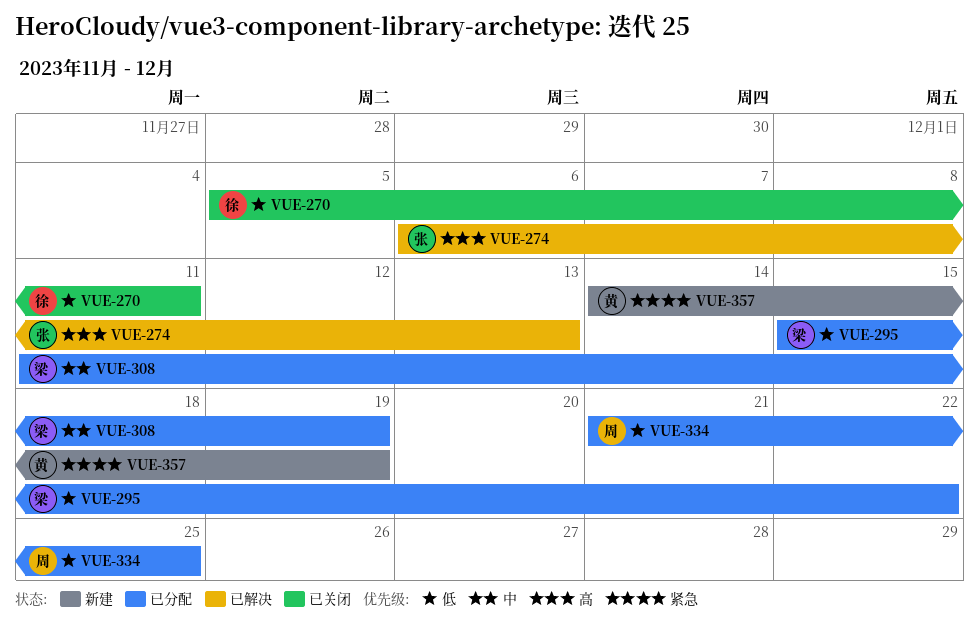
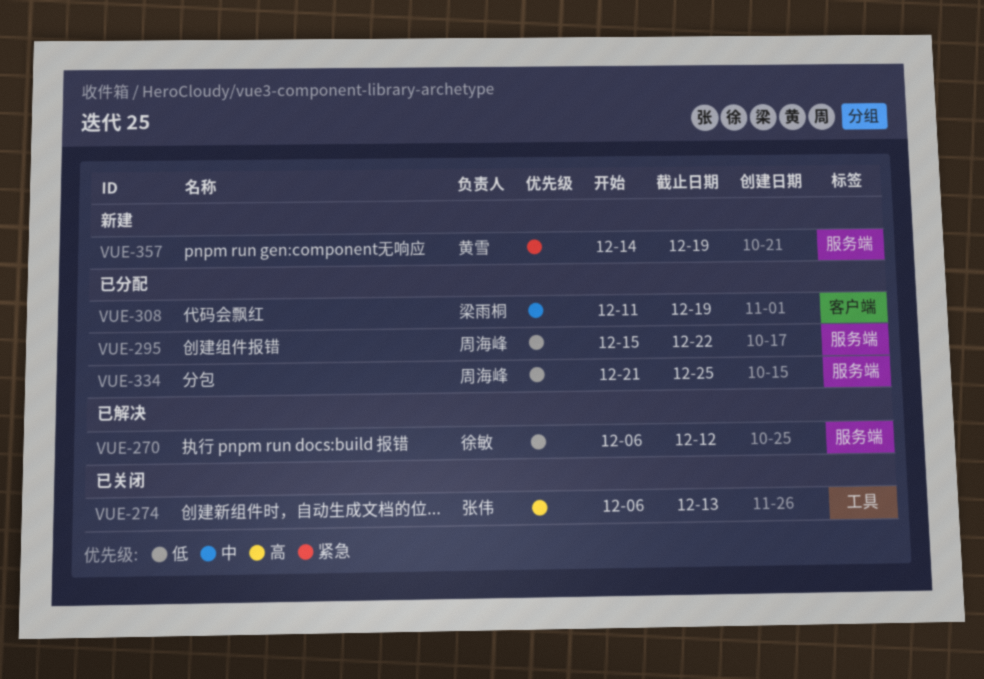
VUE-270, status: 已关闭 -> 已解决
VUE-270, start: Dec 5 -> Dec 6
VUE-270, due: Dec 11 -> Dec 12
VUE-274, status: 已解决 -> 已关闭
VUE-295, owner: 梁雨桐 -> 周海峰

